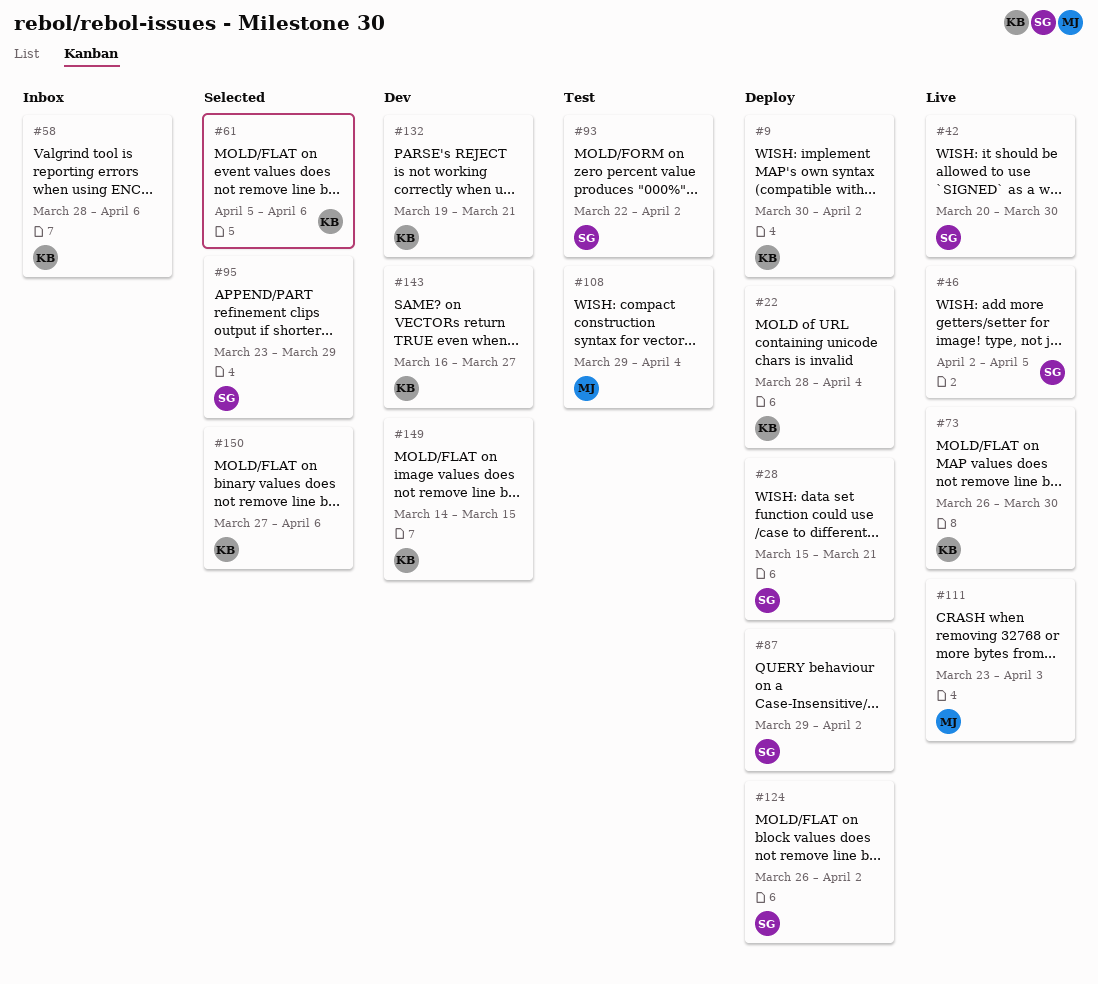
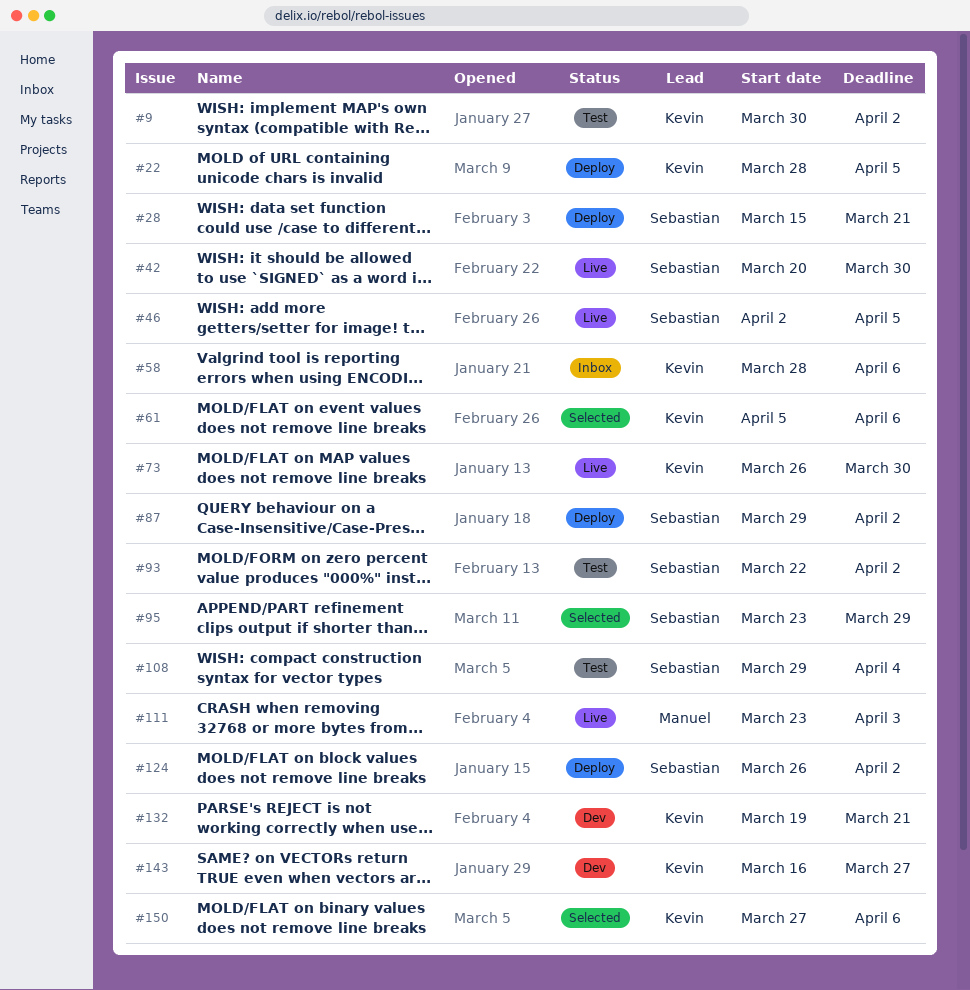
#9, status: Deploy -> Test
#22, due: Apr 4 -> Apr 5
#108, owner: Manuel -> Sebastian
#149: present -> none

